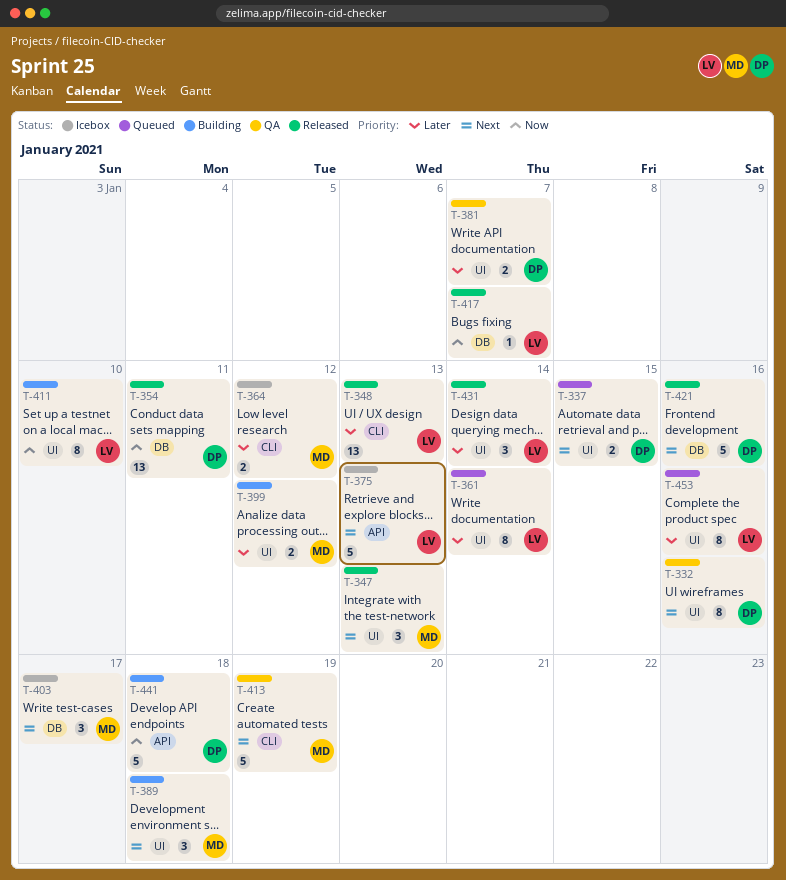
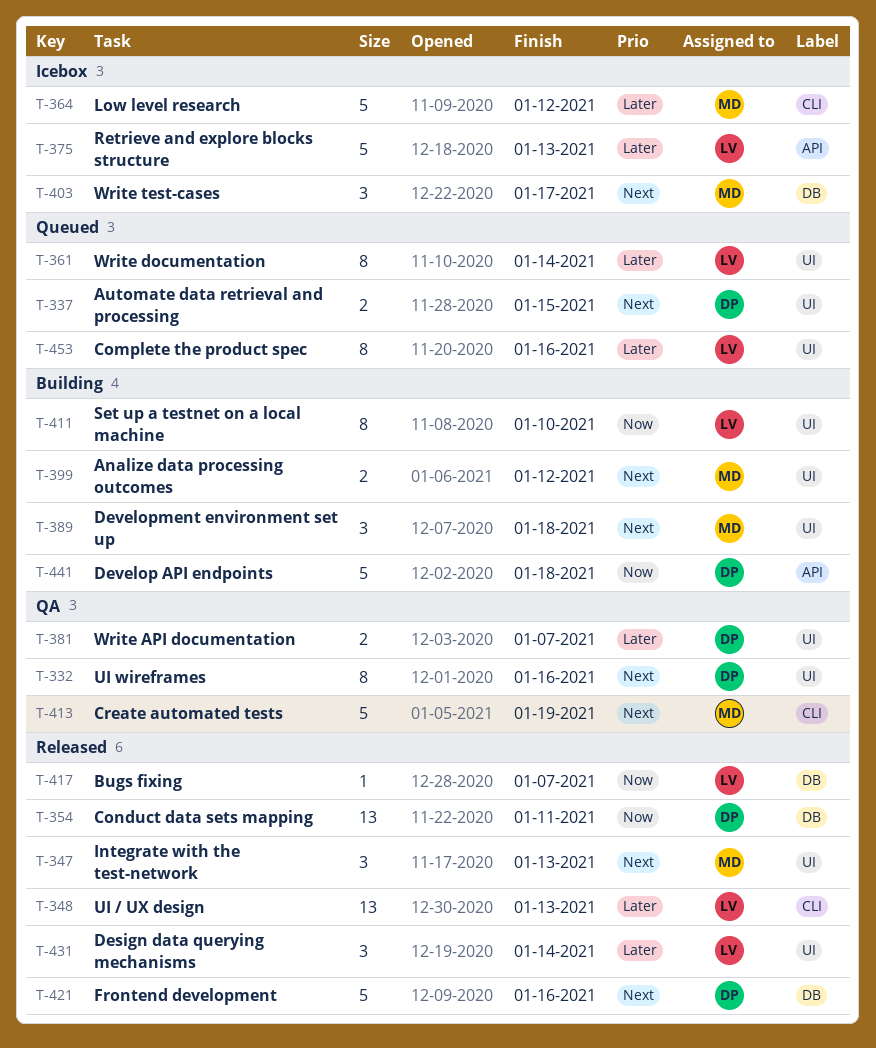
T-364, estimate: 2 -> 5
T-375, priority: Next -> Later
T-399, priority: Later -> Next

